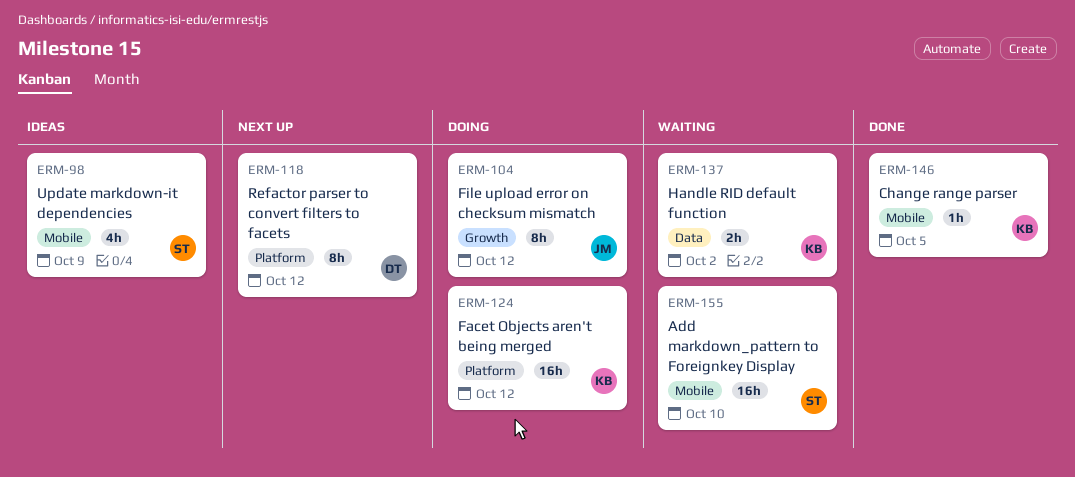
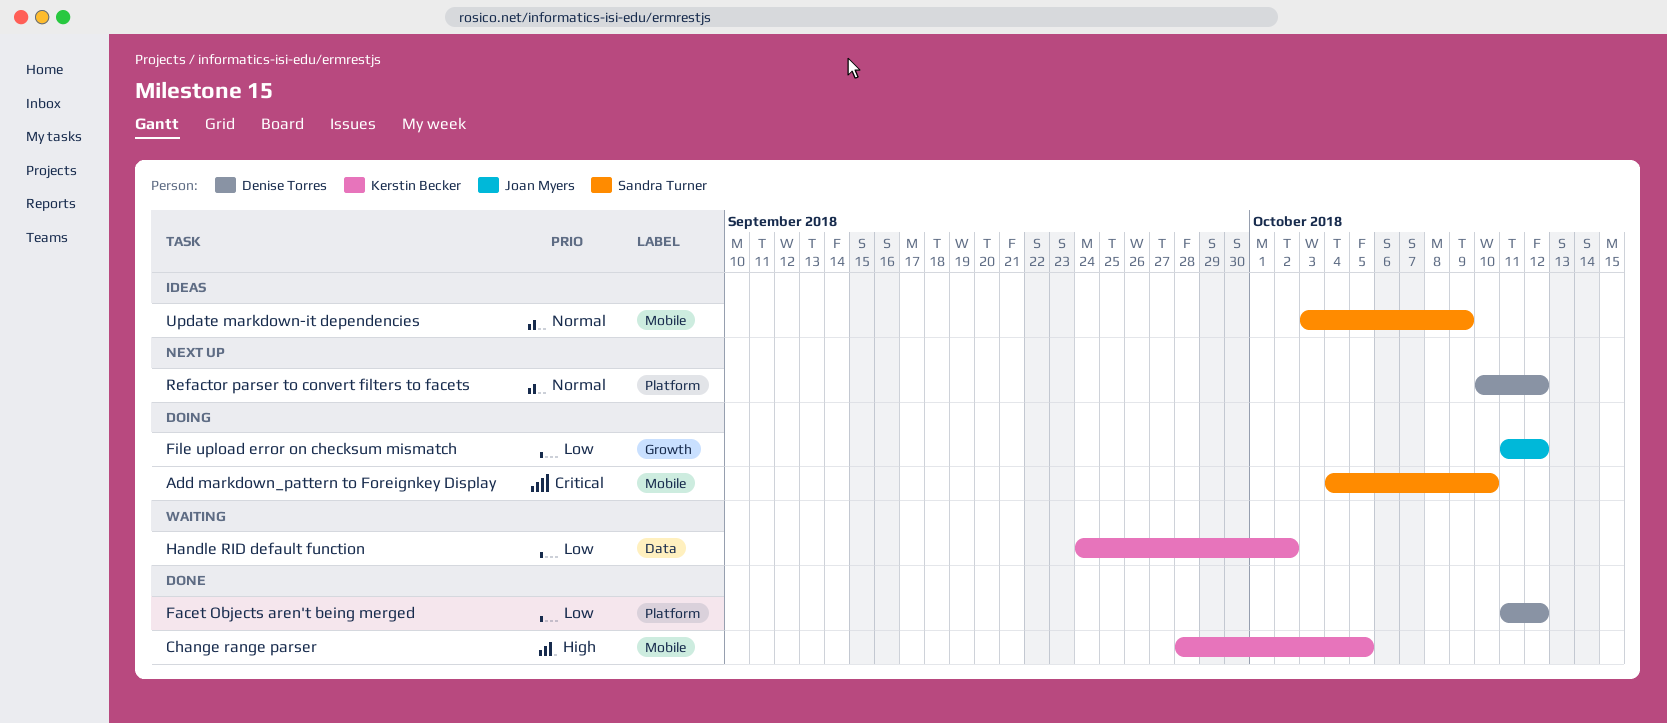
Add markdown_pattern to Foreignkey Display, status: Waiting -> Doing
Facet Objects aren't being merged, status: Doing -> Done
Facet Objects aren't being merged, owner: Kerstin Becker -> Denise Torres

